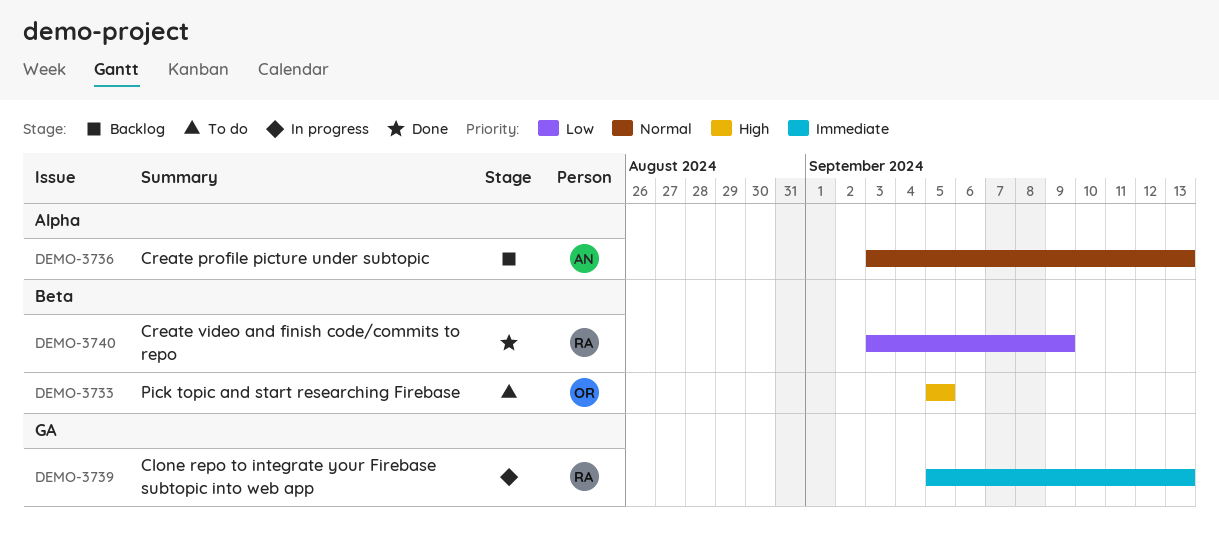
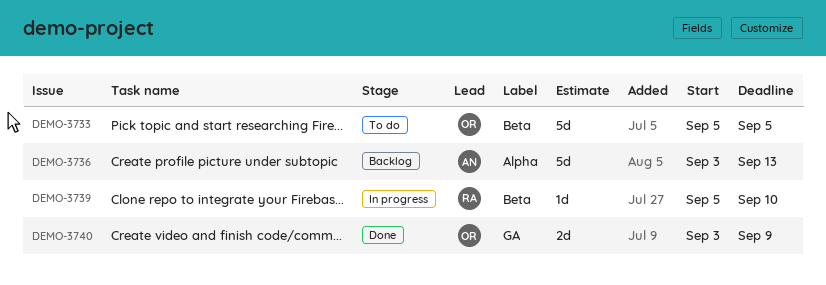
DEMO-3739, label: GA -> Beta
DEMO-3739, due: Sep 13 -> Sep 10
DEMO-3740, owner: RA -> OR
DEMO-3740, label: Beta -> GA

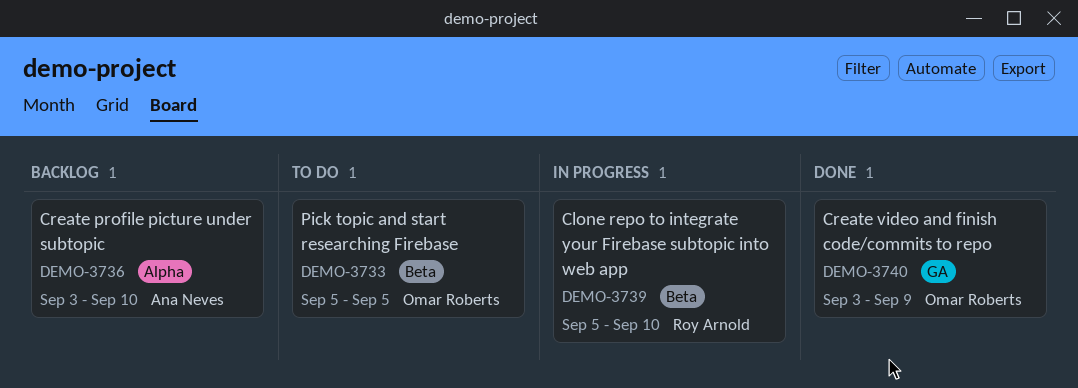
DEMO-3736, due: Sep 13 -> Sep 10

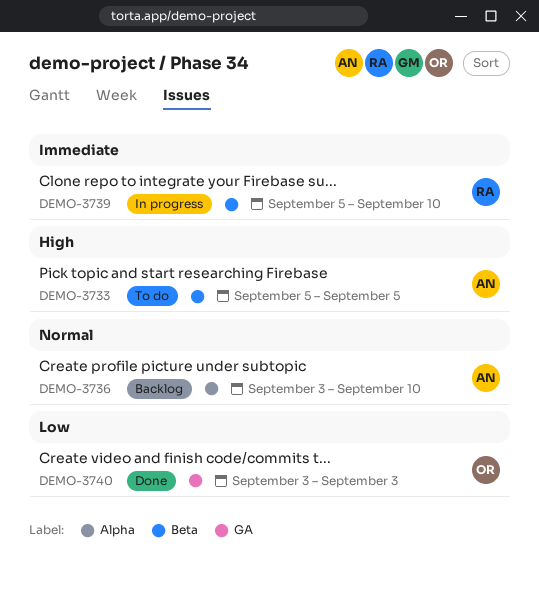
DEMO-3733, owner: Omar Roberts -> Ana Neves
DEMO-3740, due: Sep 9 -> Sep 3

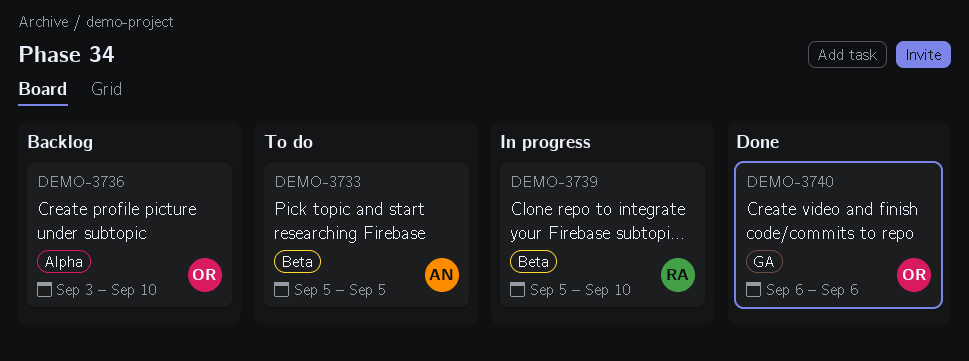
DEMO-3736, owner: AN -> OR
DEMO-3740, start: Sep 3 -> Sep 6
DEMO-3740, due: Sep 3 -> Sep 6

